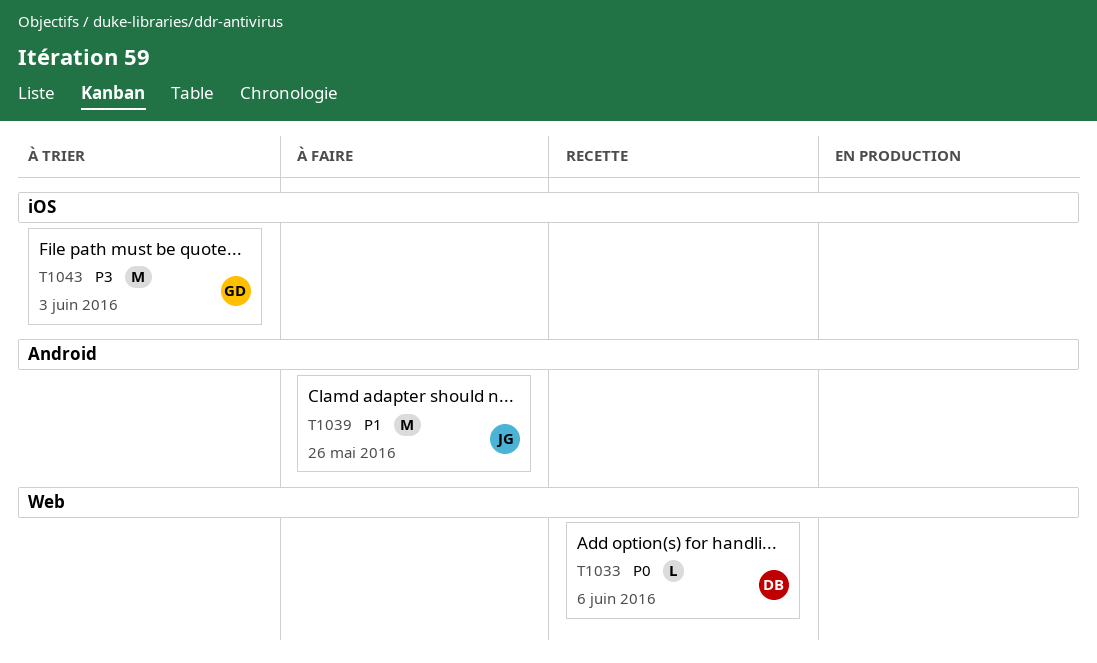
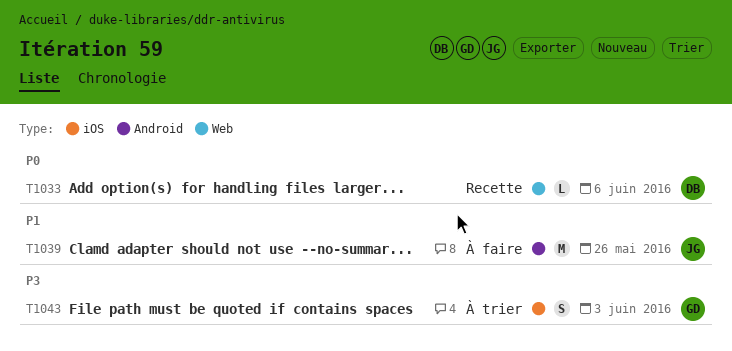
T1043, estimate: M -> S

